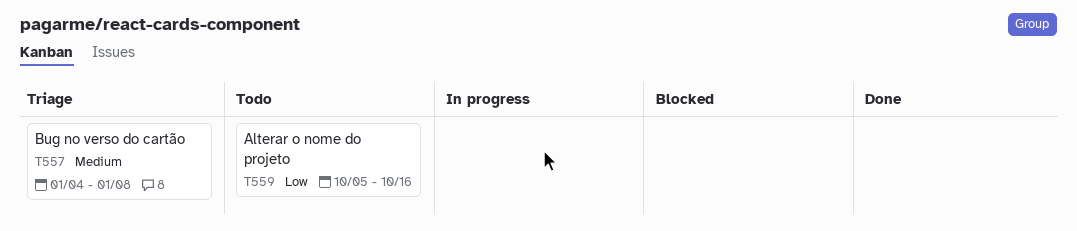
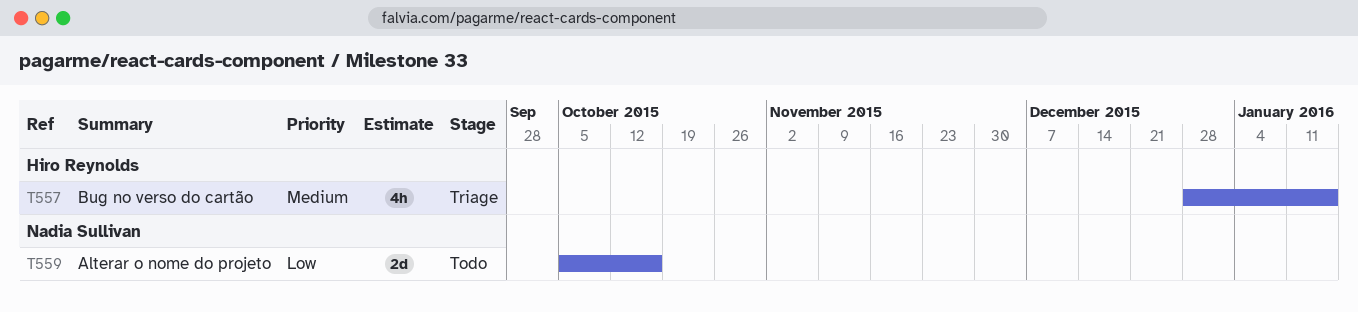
T557, start: Jan 4 -> Dec 28
T557, due: Jan 8 -> Jan 15

